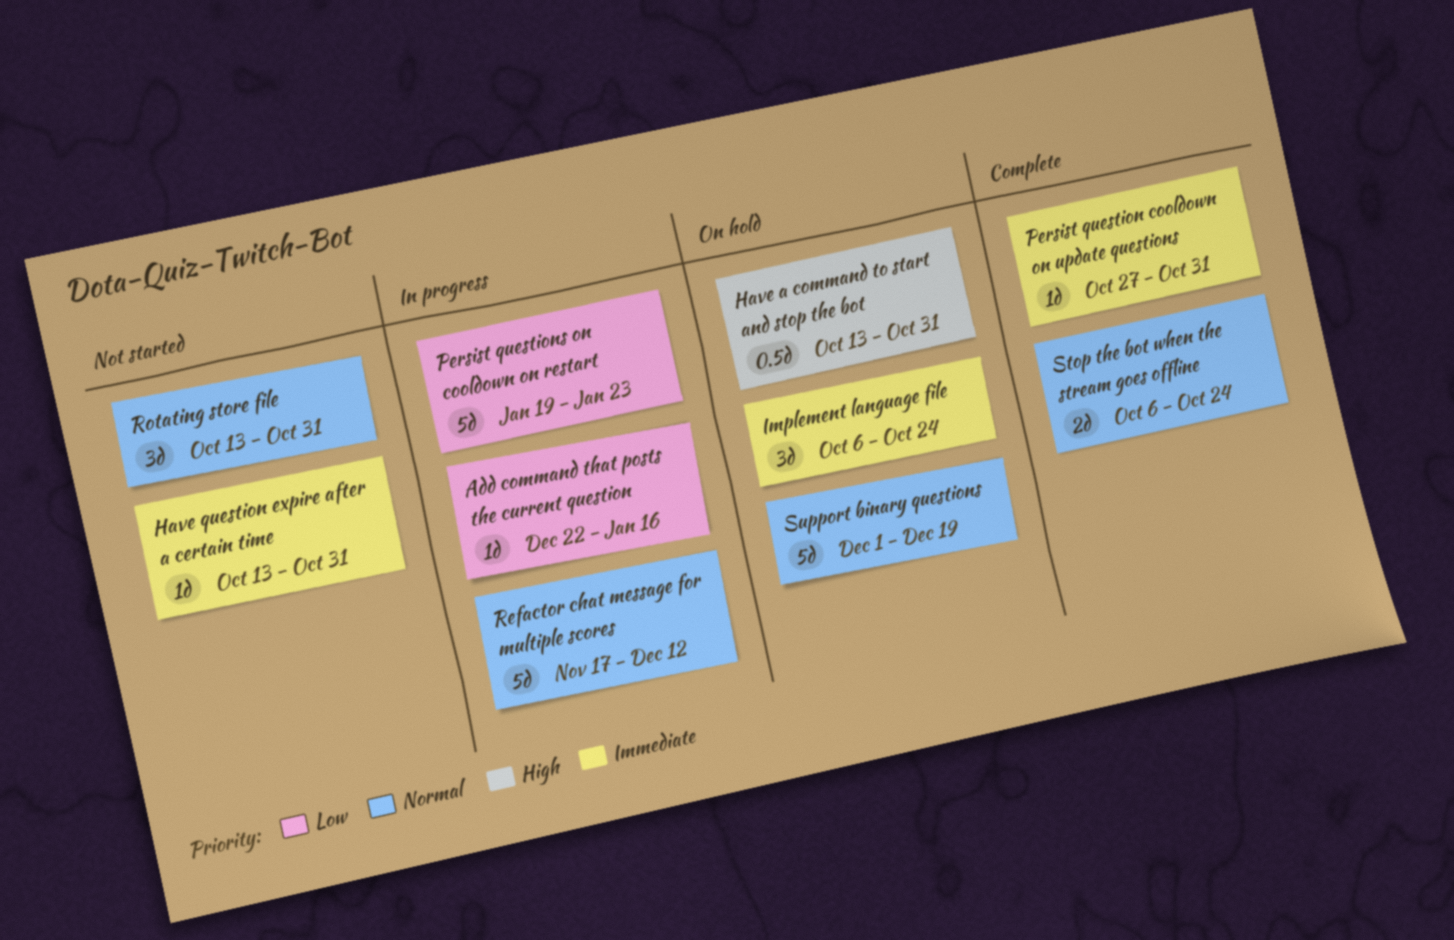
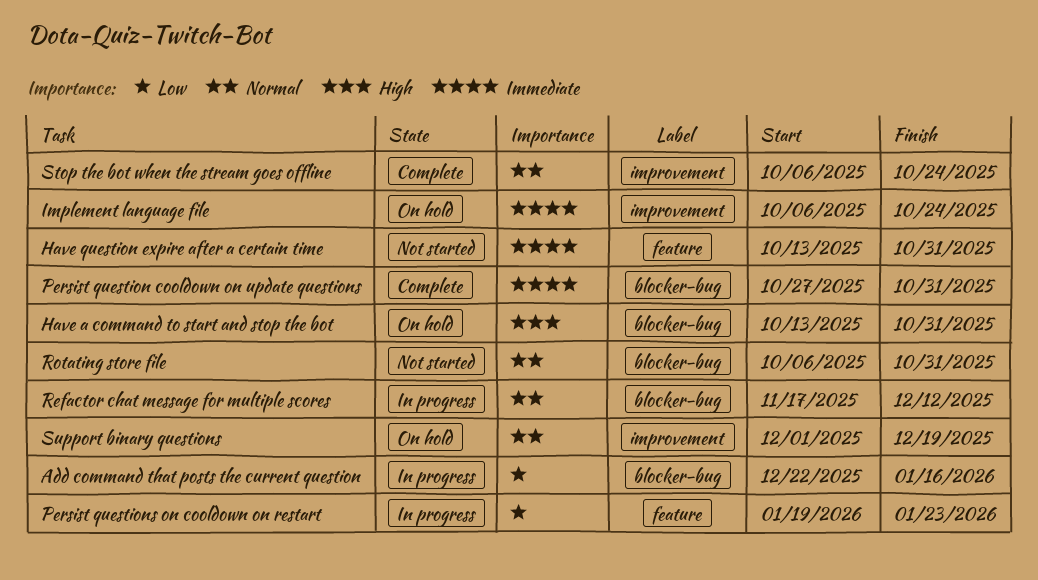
Rotating store file, start: Oct 13 -> Oct 6

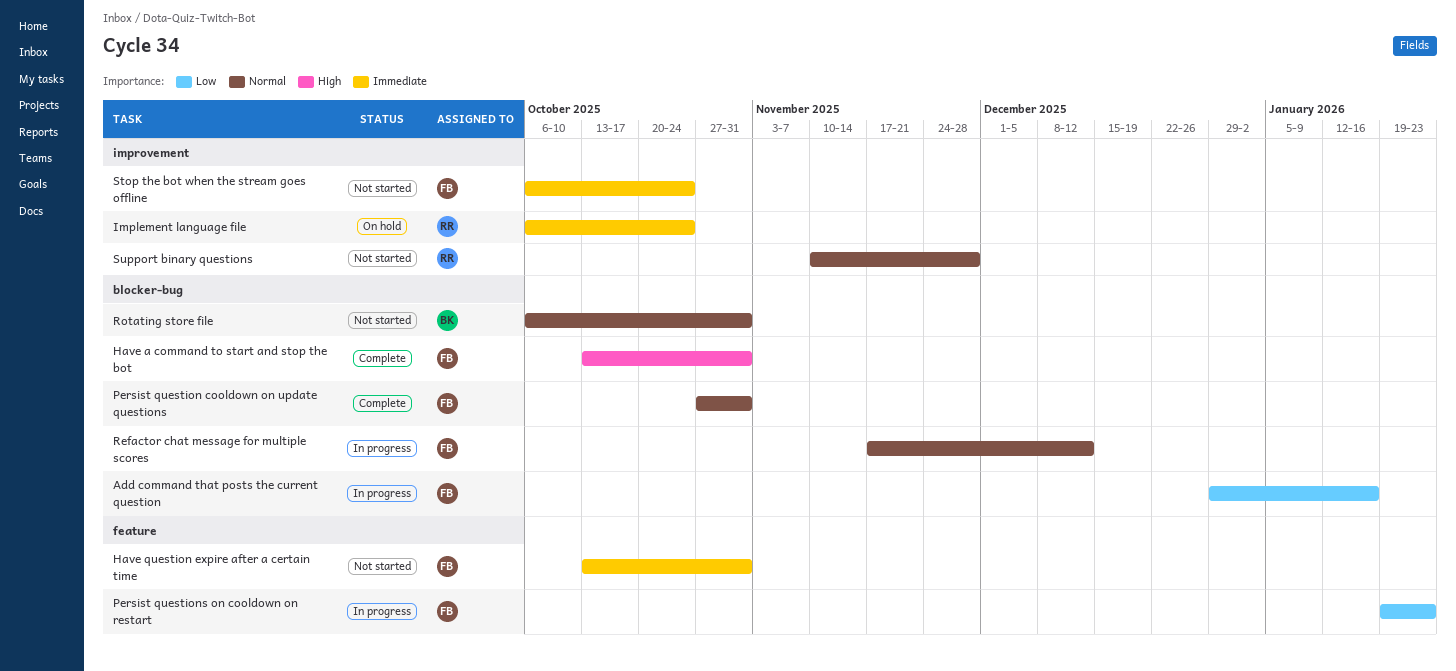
Add command that posts the current question, start: Dec 22 -> Dec 29
Have a command to start and stop the bot, status: On hold -> Complete
Persist question cooldown on update questions, priority: Immediate -> Normal
Stop the bot when the stream goes offline, status: Complete -> Not started
Stop the bot when the stream goes offline, priority: Normal -> Immediate
Support binary questions, status: On hold -> Not started
Support binary questions, start: Dec 1 -> Nov 10
Support binary questions, due: Dec 19 -> Nov 28

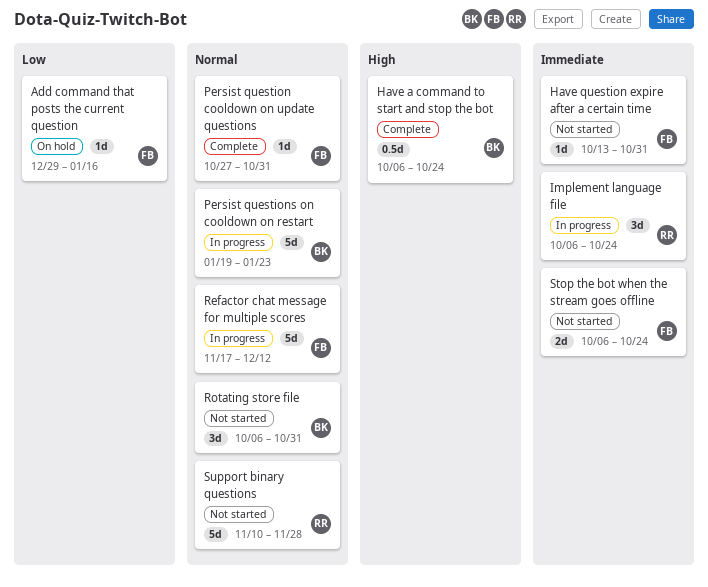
Add command that posts the current question, status: In progress -> On hold
Have a command to start and stop the bot, owner: FB -> BK
Have a command to start and stop the bot, start: Oct 13 -> Oct 6
Have a command to start and stop the bot, due: Oct 31 -> Oct 24
Implement language file, status: On hold -> In progress
Persist questions on cooldown on restart, owner: FB -> BK
Persist questions on cooldown on restart, priority: Low -> Normal

